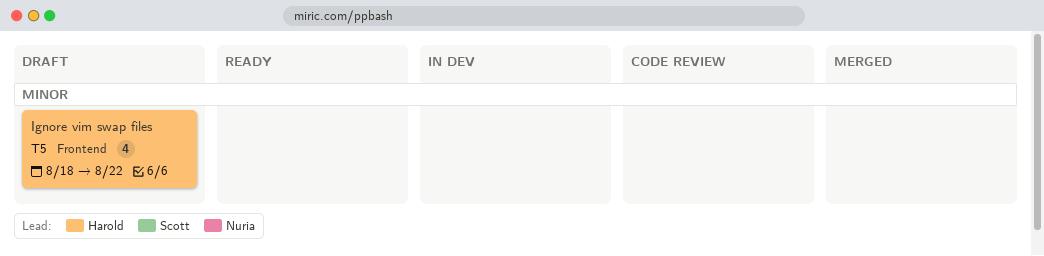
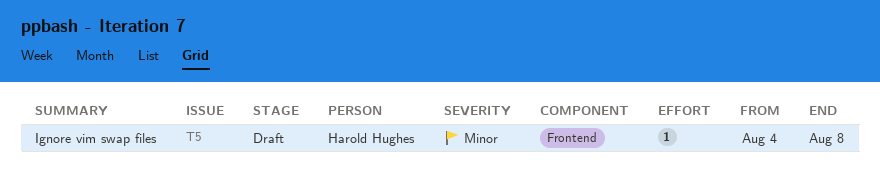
T5, estimate: 4 -> 1
T5, start: Aug 18 -> Aug 4
T5, due: Aug 22 -> Aug 8

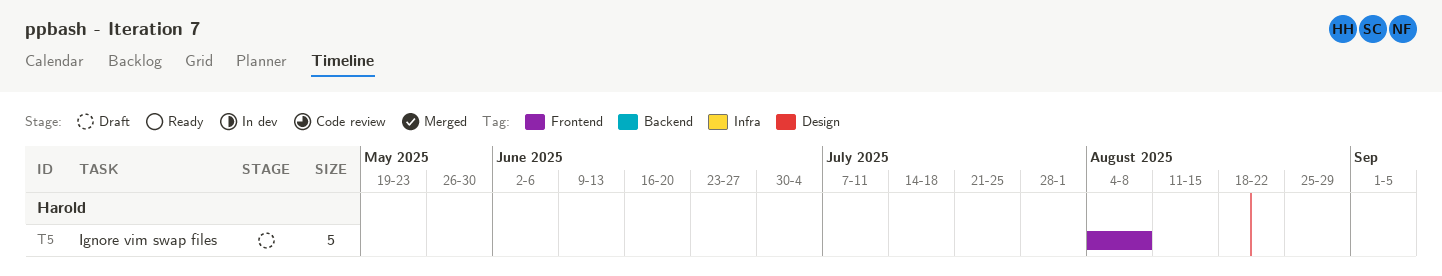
T5, estimate: 1 -> 5

